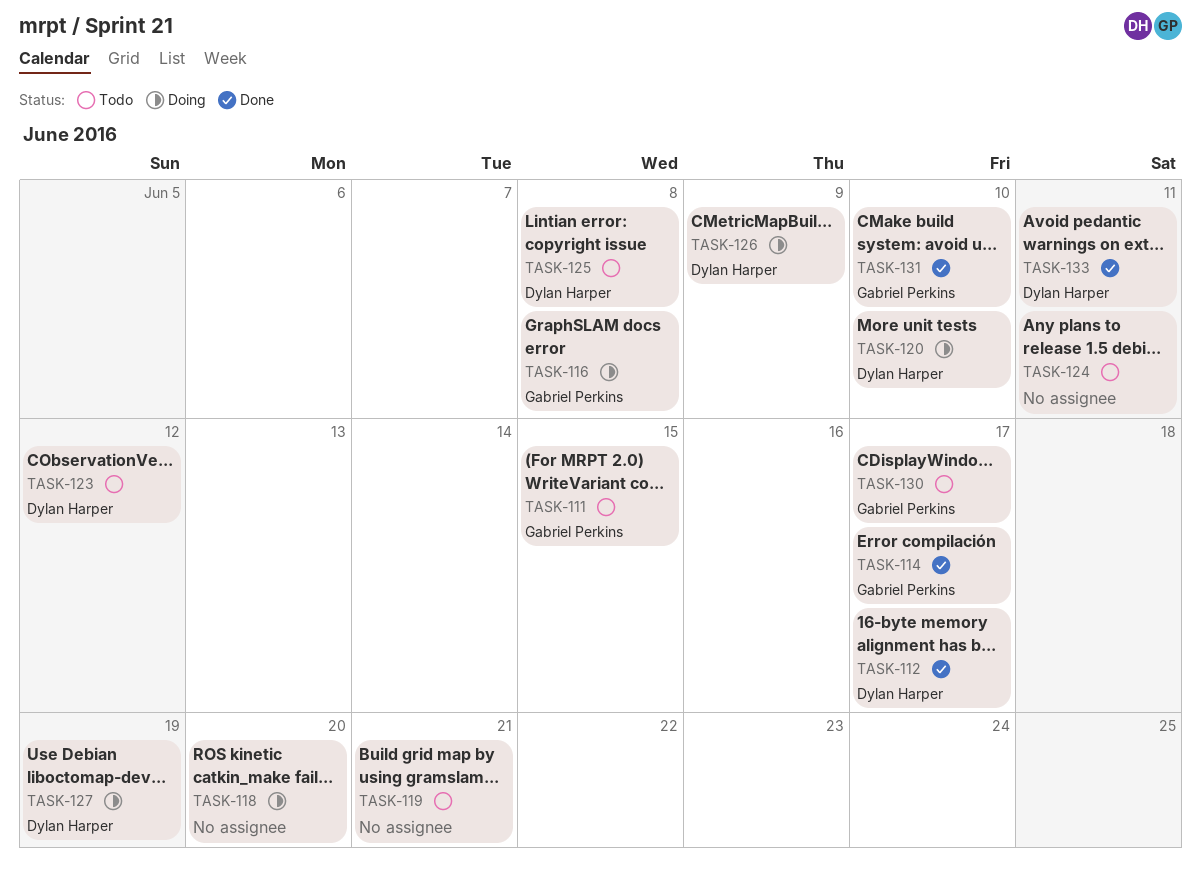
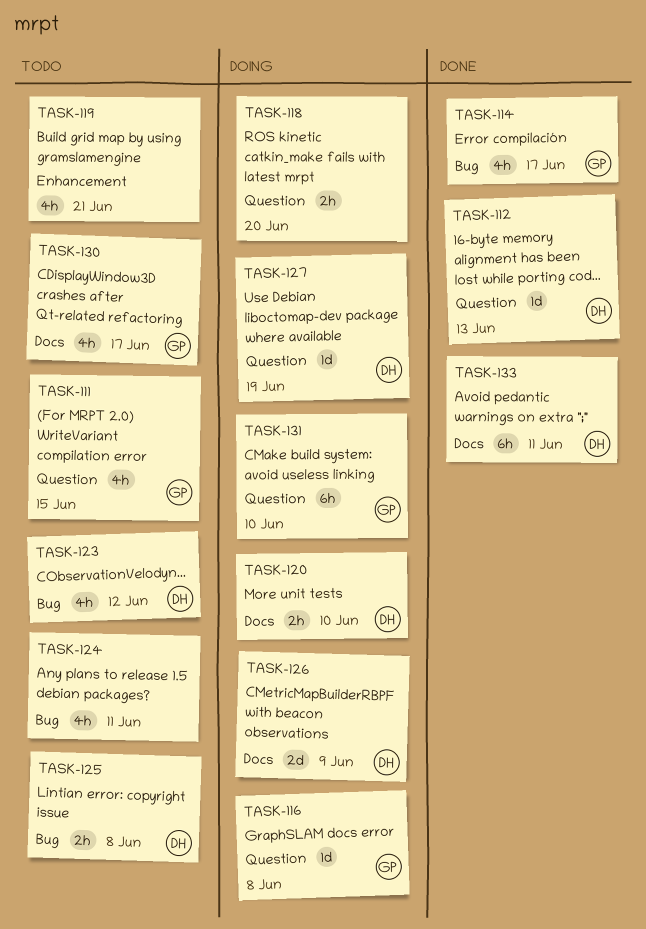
TASK-112, due: Jun 17 -> Jun 13
TASK-131, status: Done -> Doing

